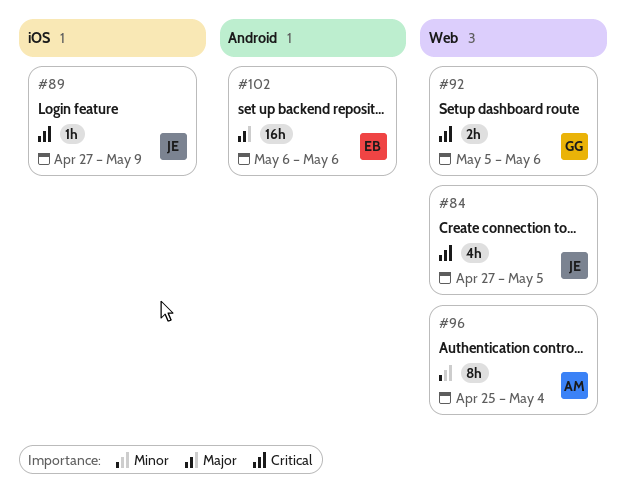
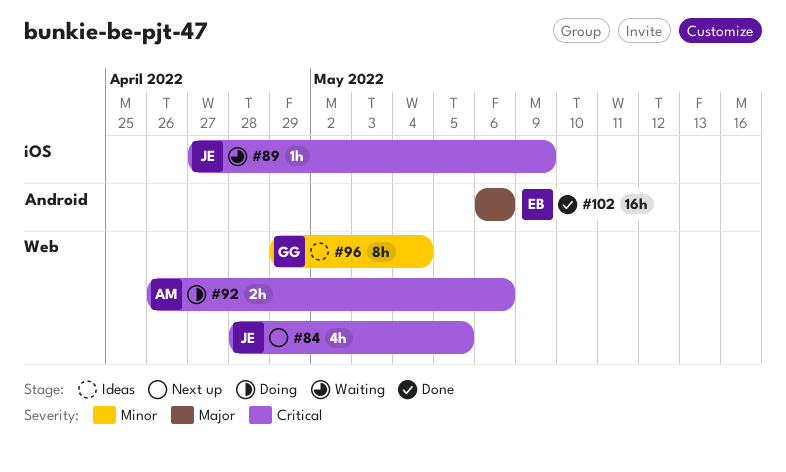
#84, start: Apr 27 -> Apr 28
#92, owner: GG -> AM
#92, start: May 5 -> Apr 26
#96, owner: AM -> GG
#96, start: Apr 25 -> Apr 29

